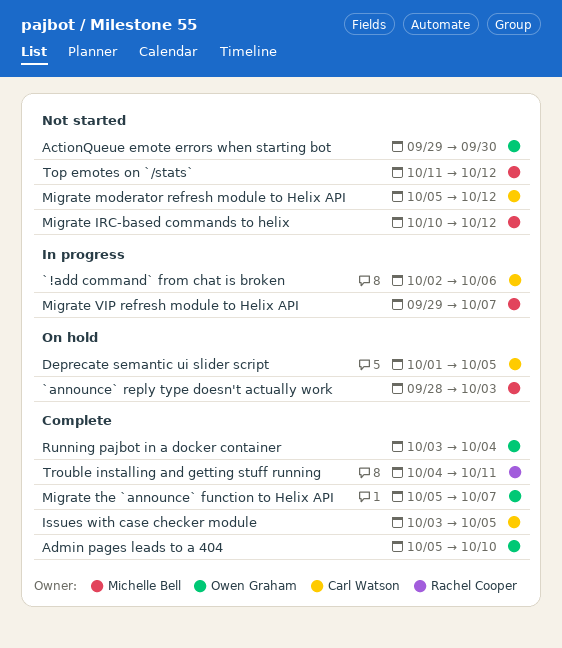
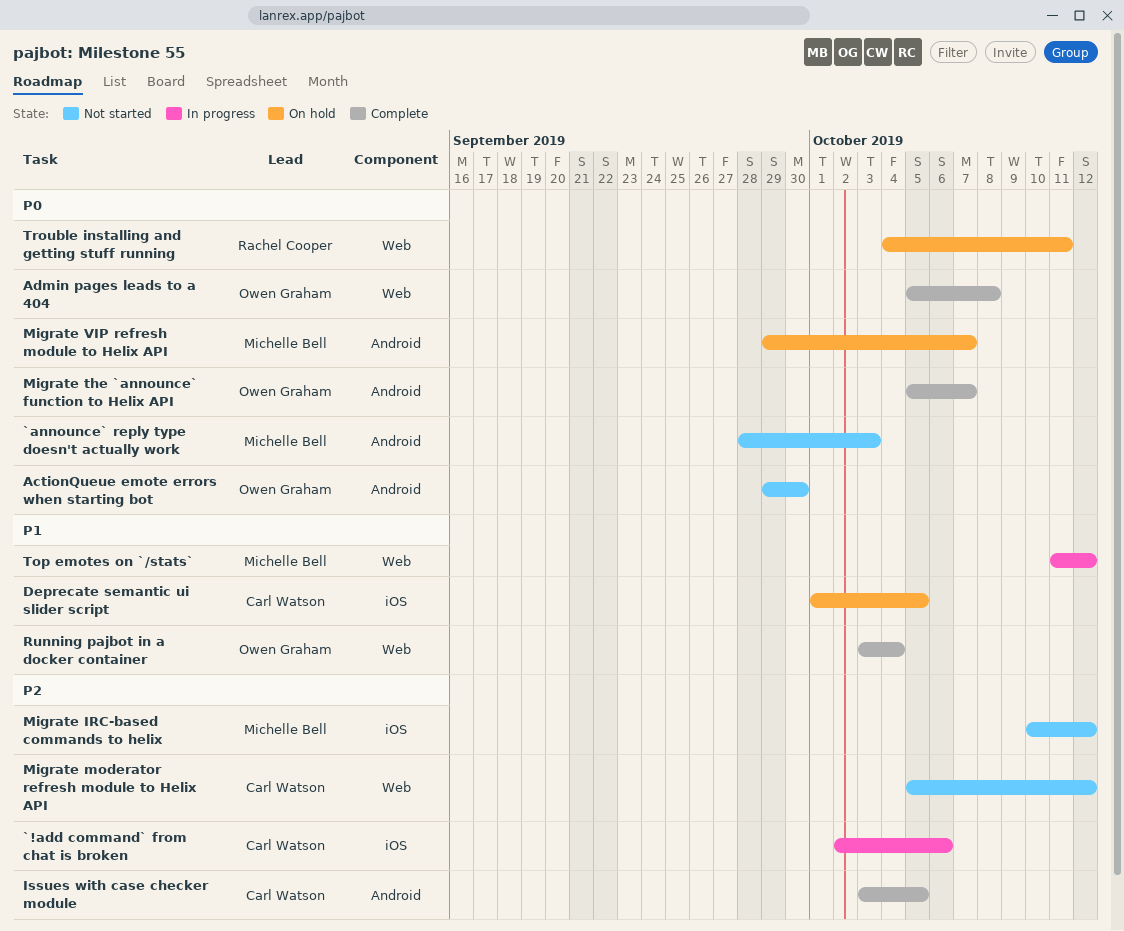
`announce` reply type doesn't actually work, status: On hold -> Not started
Admin pages leads to a 404, due: Oct 10 -> Oct 8
Migrate VIP refresh module to Helix API, status: In progress -> On hold
Top emotes on `/stats`, status: Not started -> In progress
Trouble installing and getting stuff running, status: Complete -> On hold

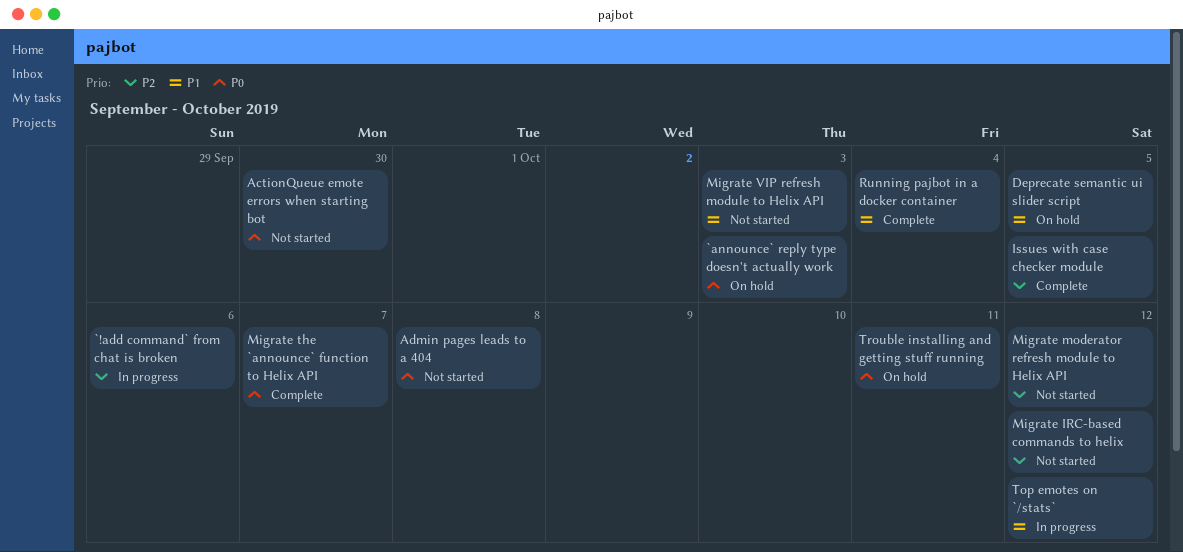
`announce` reply type doesn't actually work, status: Not started -> On hold
Admin pages leads to a 404, status: Complete -> Not started
Migrate VIP refresh module to Helix API, status: On hold -> Not started
Migrate VIP refresh module to Helix API, priority: P0 -> P1
Migrate VIP refresh module to Helix API, due: Oct 7 -> Oct 3

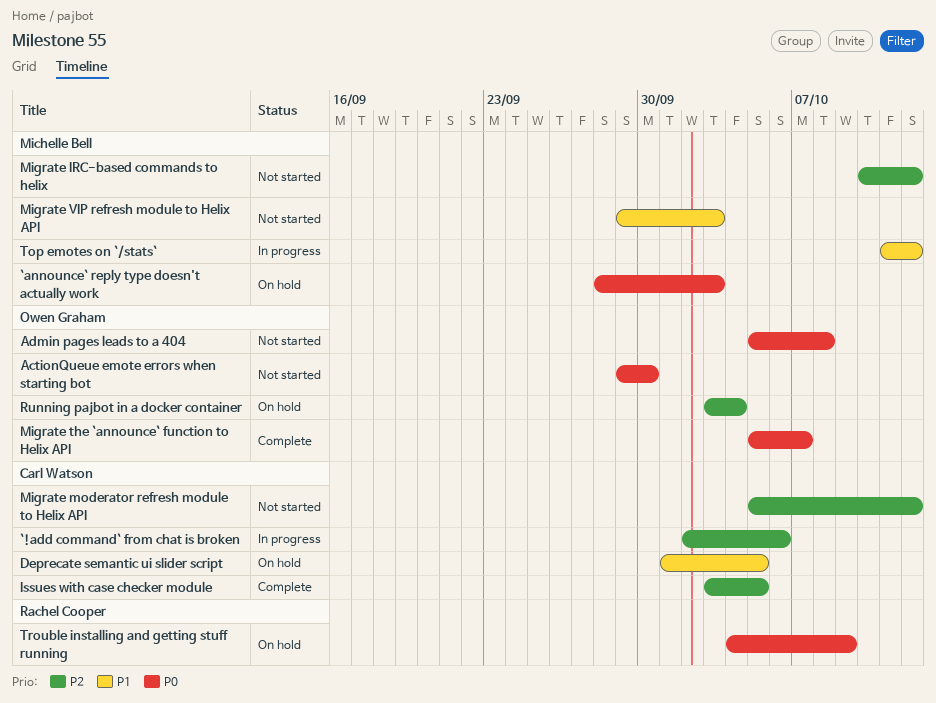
Running pajbot in a docker container, status: Complete -> On hold
Running pajbot in a docker container, priority: P1 -> P2
Trouble installing and getting stuff running, due: Oct 11 -> Oct 9

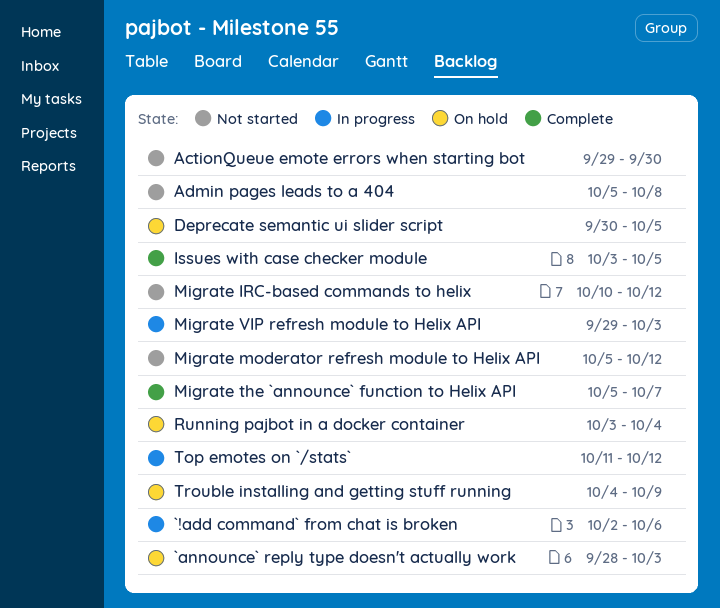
Deprecate semantic ui slider script, start: Oct 1 -> Sep 30
Migrate VIP refresh module to Helix API, status: Not started -> In progress

